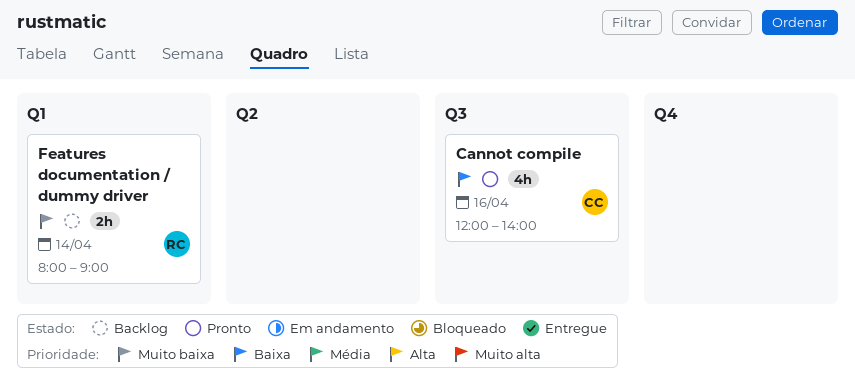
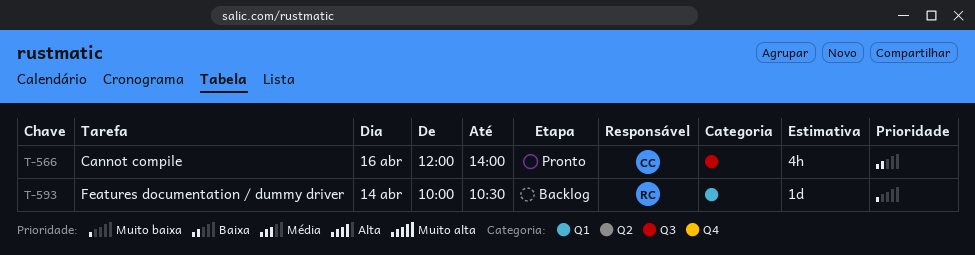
Features documentation / dummy driver, estimate: 2h -> 1d
Features documentation / dummy driver, begins: 08:00 -> 10:00
Features documentation / dummy driver, ends: 09:00 -> 10:30

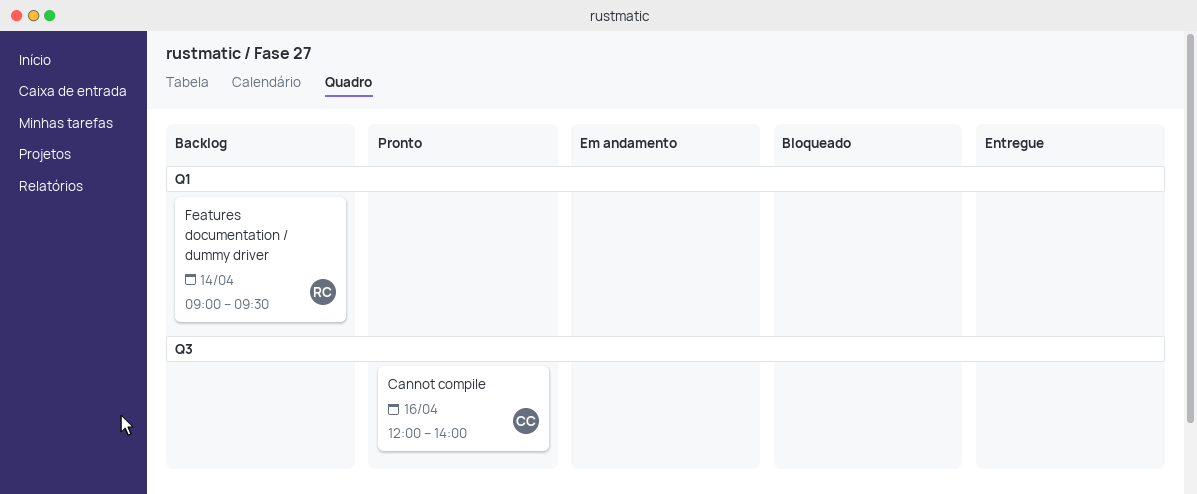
Features documentation / dummy driver, begins: 10:00 -> 09:00
Features documentation / dummy driver, ends: 10:30 -> 09:30

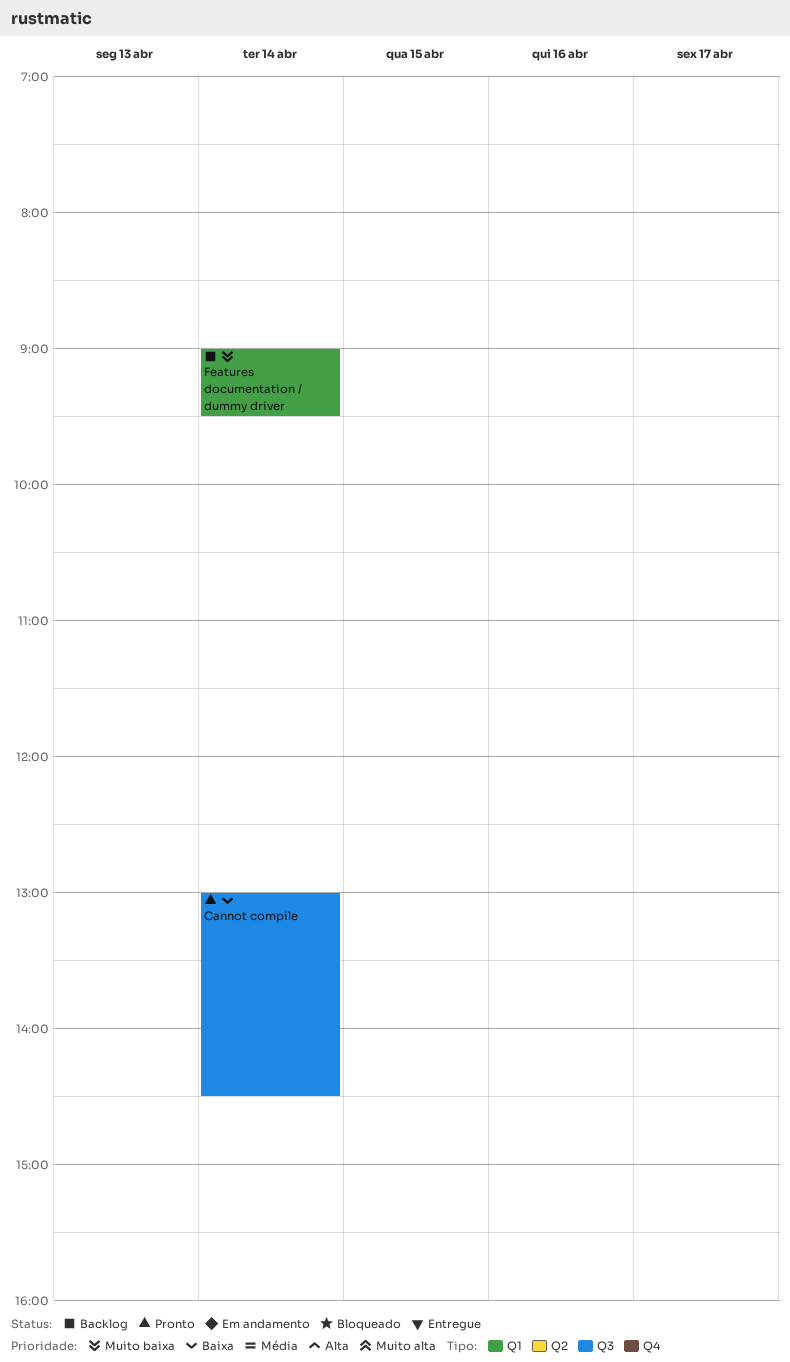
Cannot compile, day: Apr 16 -> Apr 14
Cannot compile, begins: 12:00 -> 13:00
Cannot compile, ends: 14:00 -> 14:30

